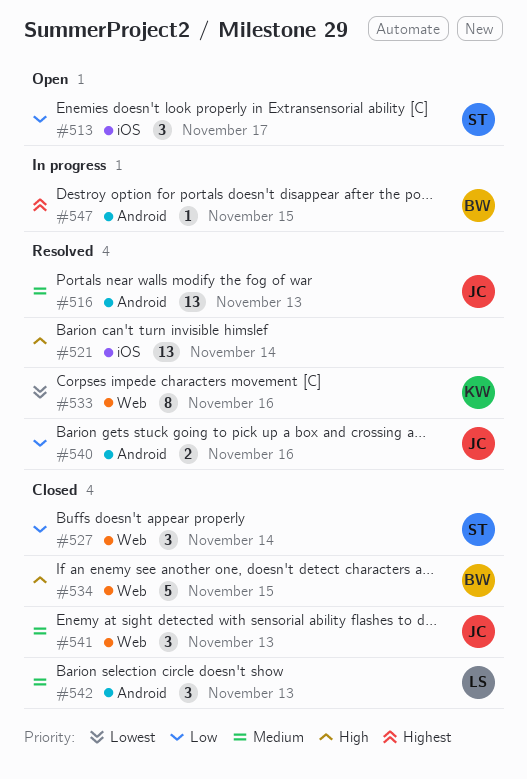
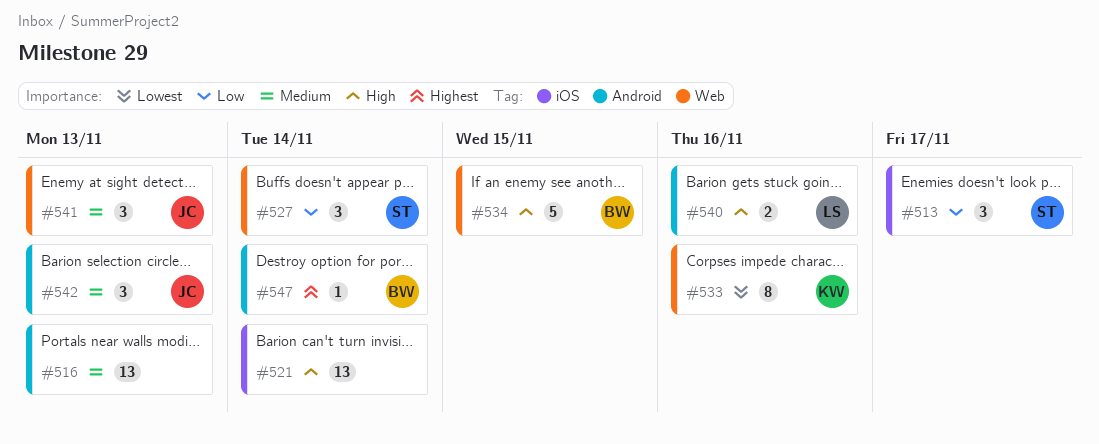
#516, owner: JC -> none
#540, owner: JC -> LS
#540, priority: Low -> High
#542, owner: LS -> JC
#547, due: Nov 15 -> Nov 14

